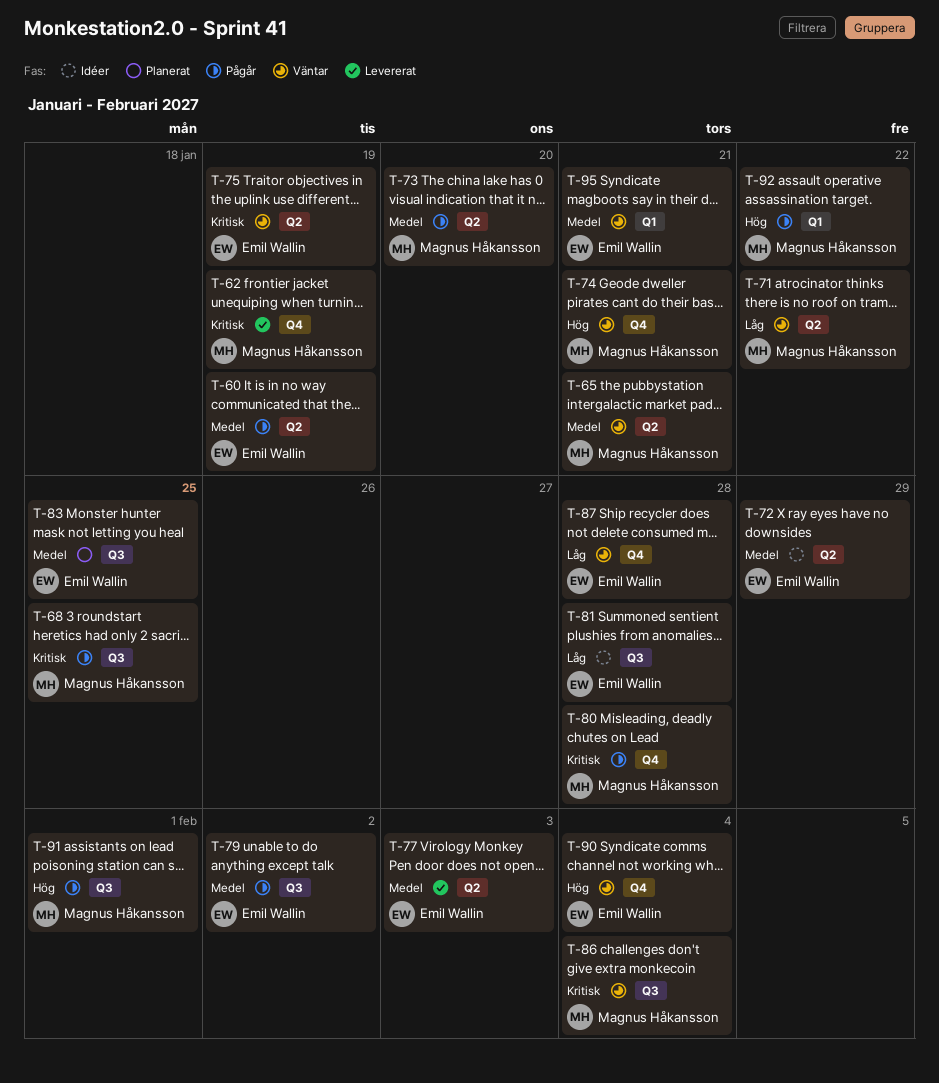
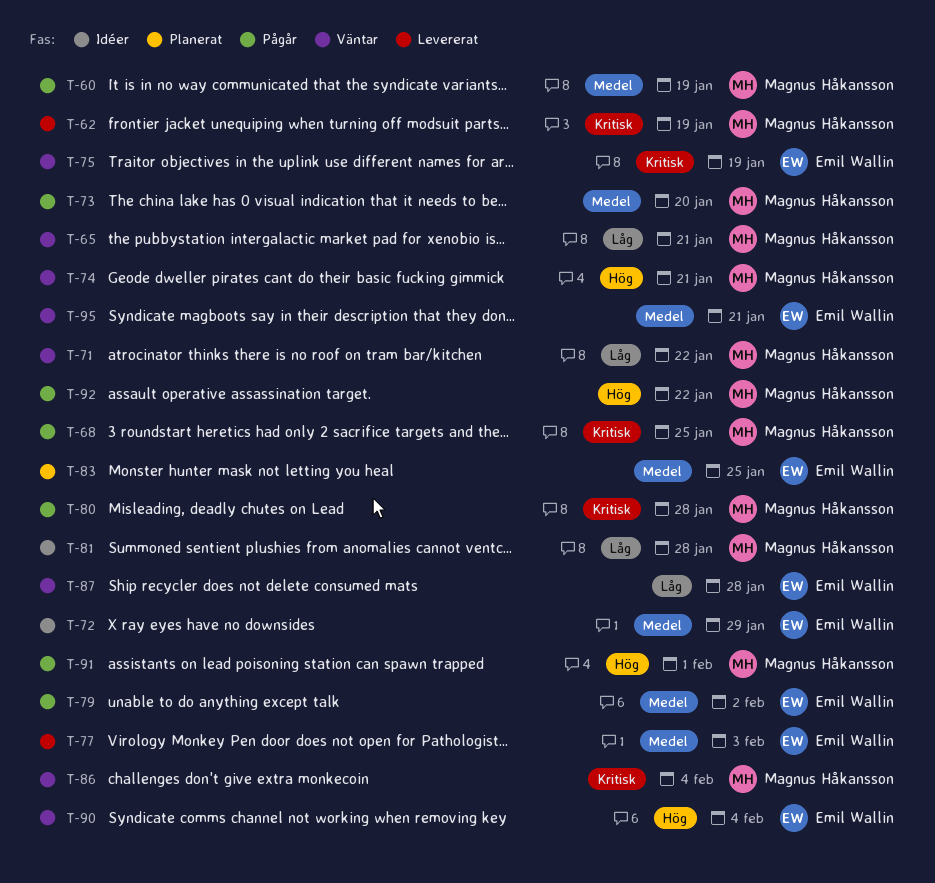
T-60, owner: Emil Wallin -> Magnus Håkansson
T-65, priority: Medel -> Låg
T-81, owner: Emil Wallin -> Magnus Håkansson

